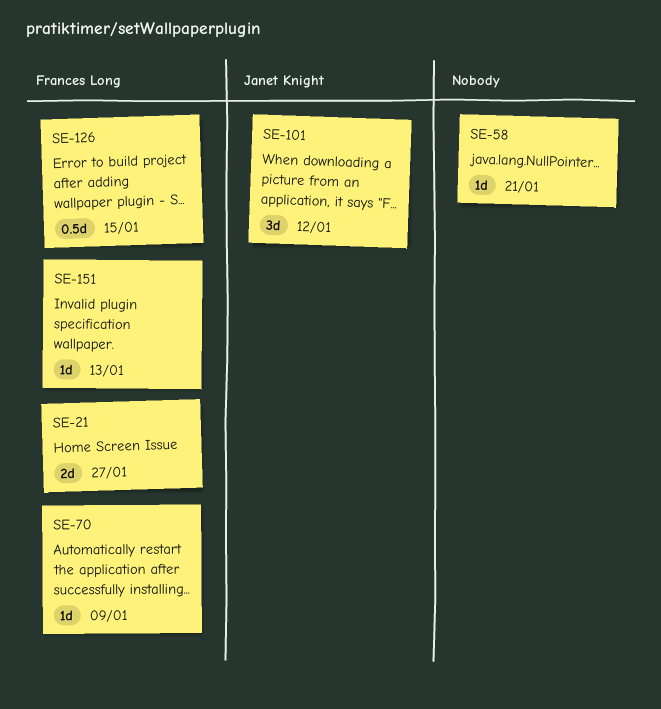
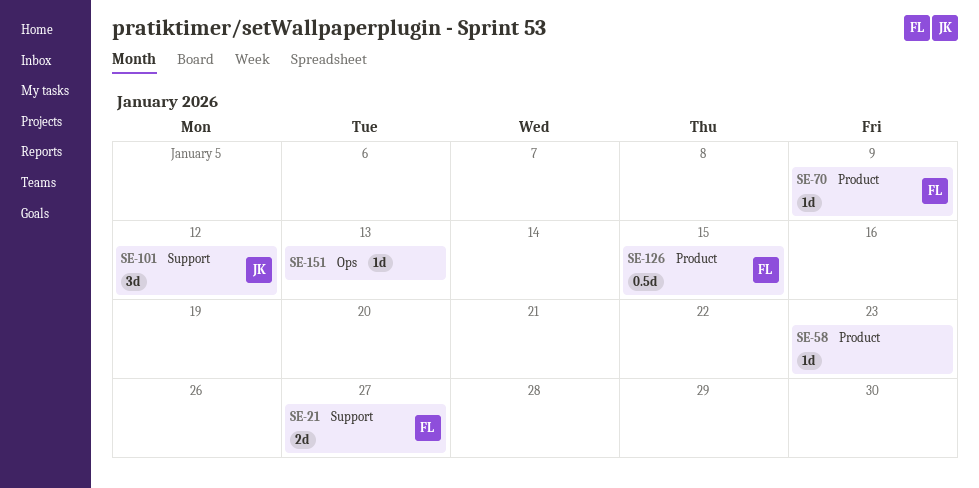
SE-58, due: Jan 21 -> Jan 23
SE-151, owner: Frances Long -> none

